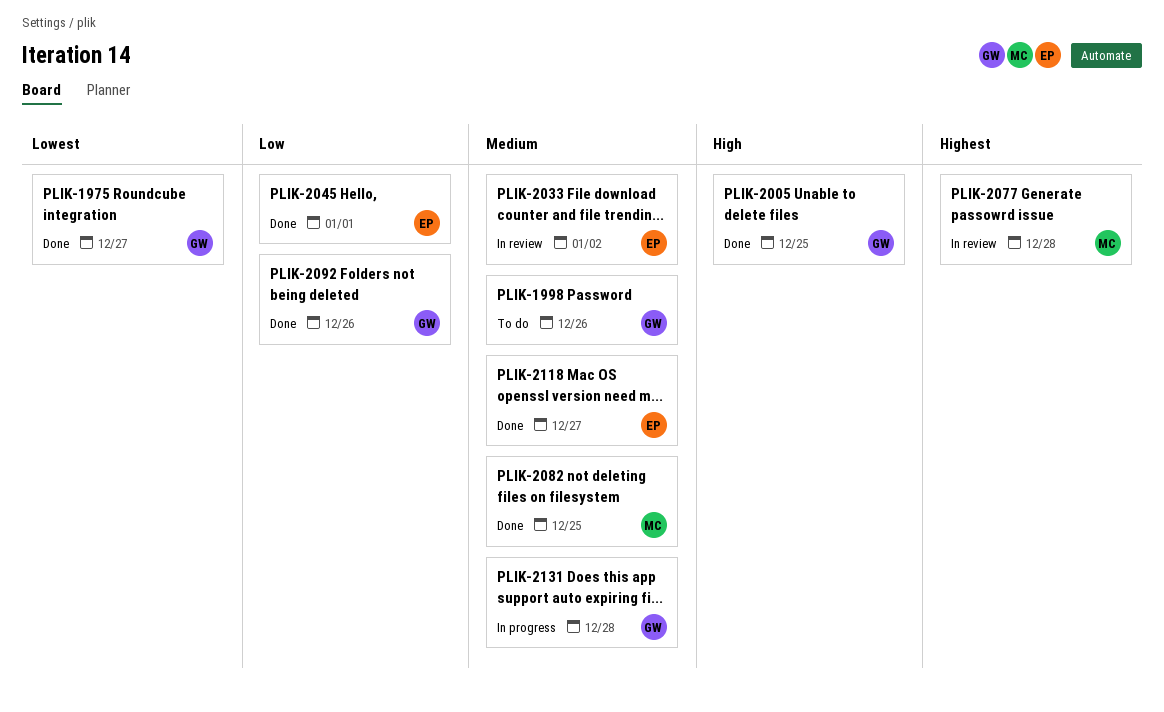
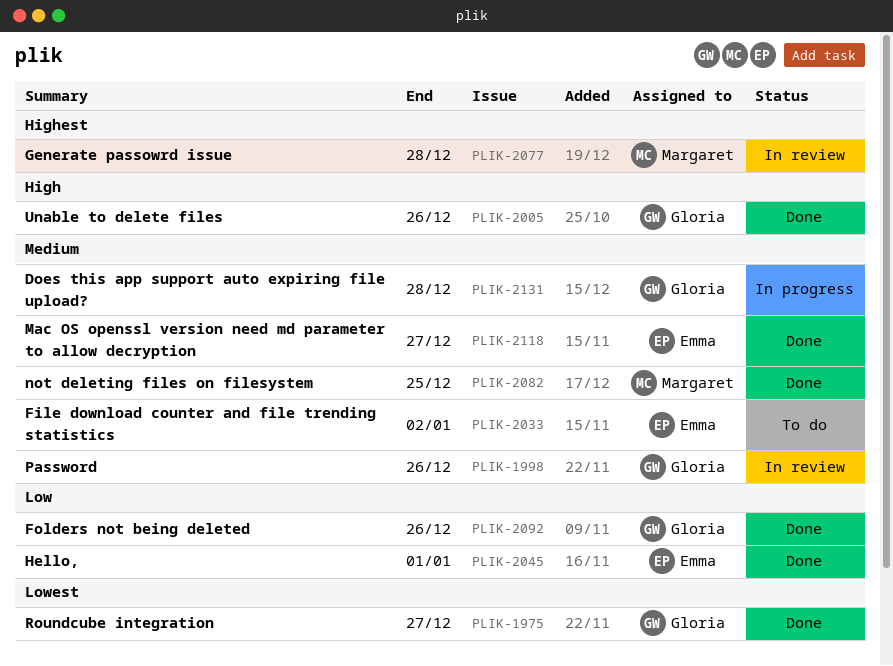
PLIK-1998, status: To do -> In review
PLIK-2005, due: Dec 25 -> Dec 26
PLIK-2033, status: In review -> To do

